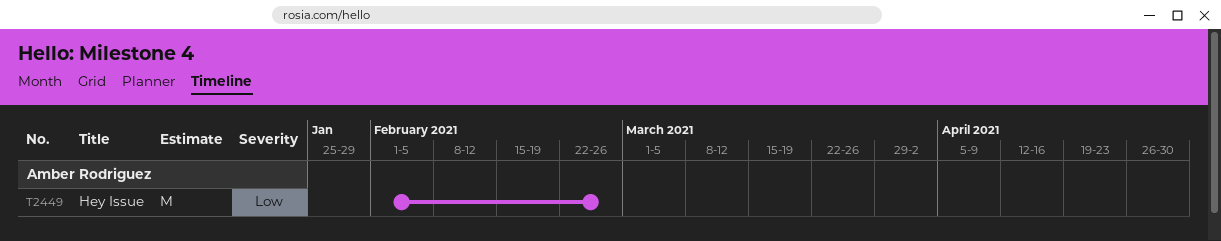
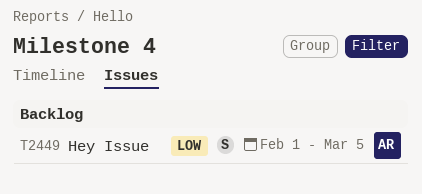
T2449, estimate: M -> S
T2449, due: Feb 26 -> Mar 5

